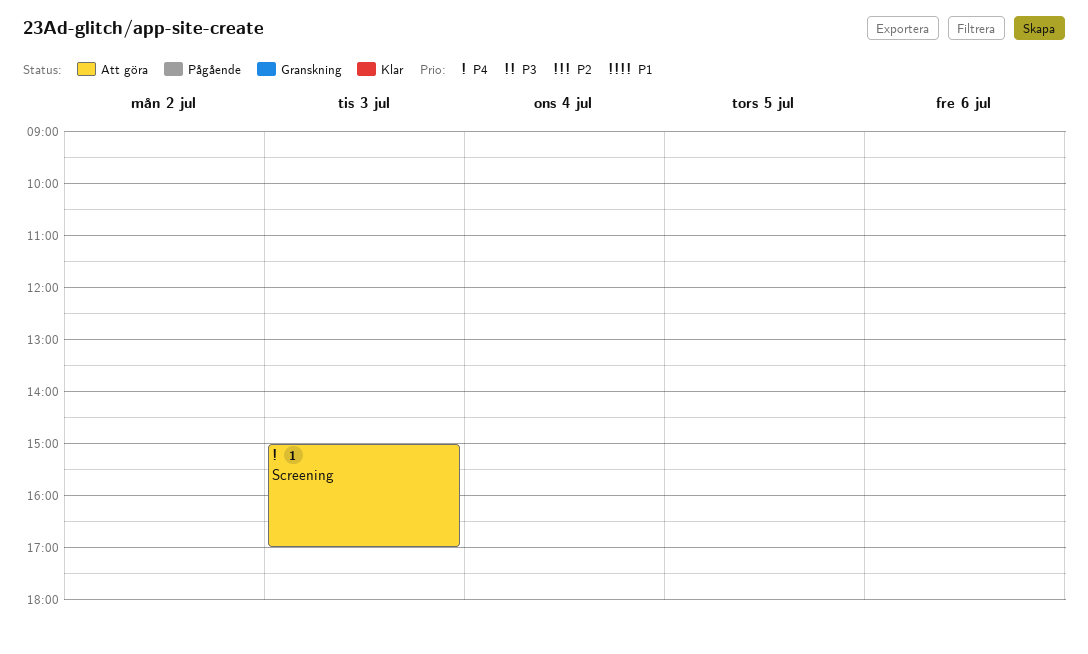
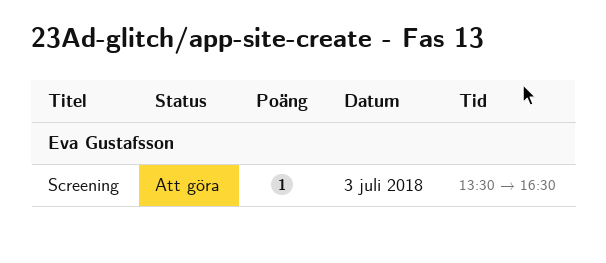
Screening, begins: 15:00 -> 13:30
Screening, ends: 17:00 -> 16:30

